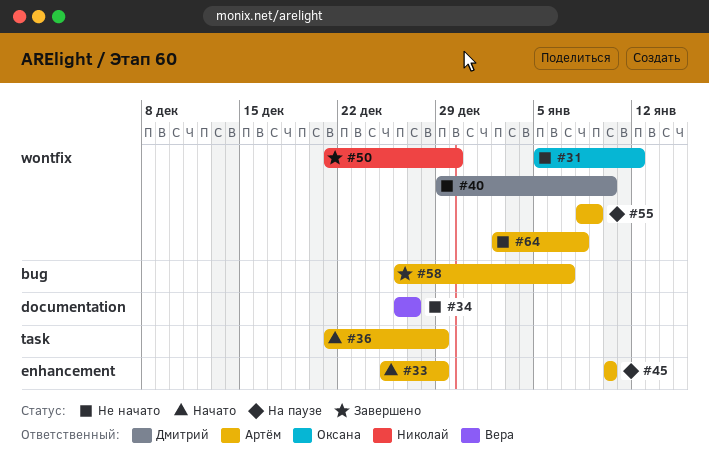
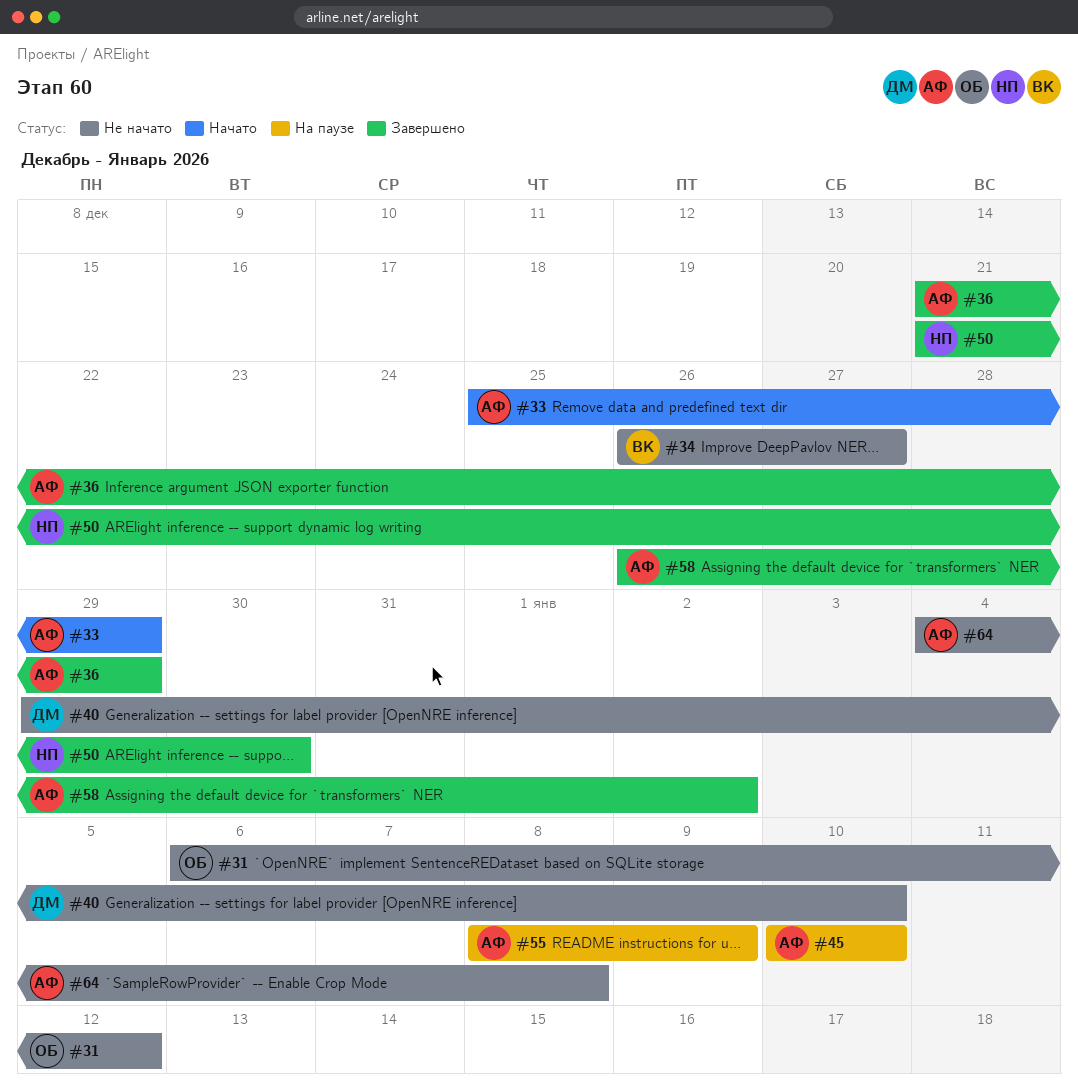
#31, start: Jan 5 -> Jan 6
#36, status: Начато -> Завершено
#58, due: Jan 7 -> Jan 2
#64, start: Jan 2 -> Jan 4

